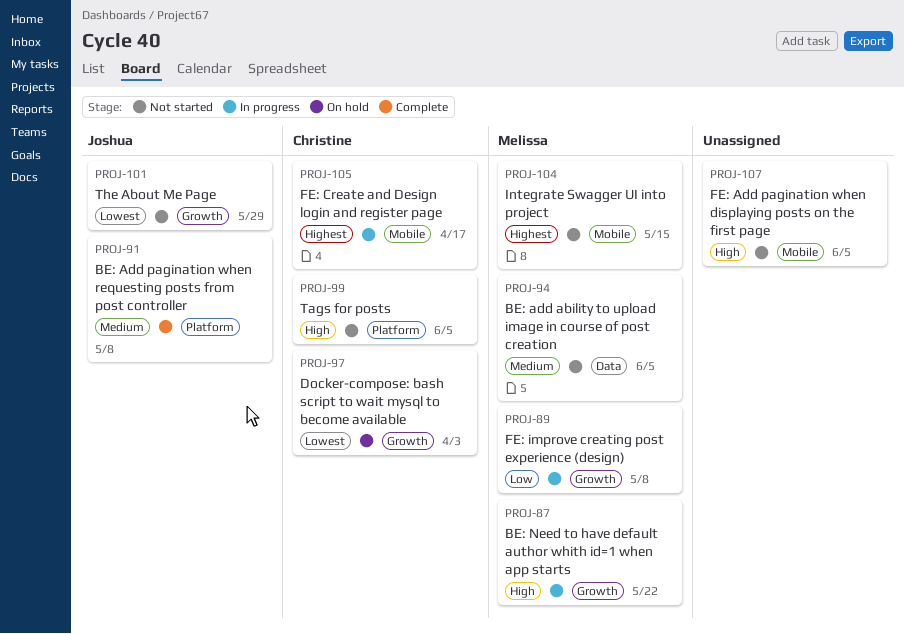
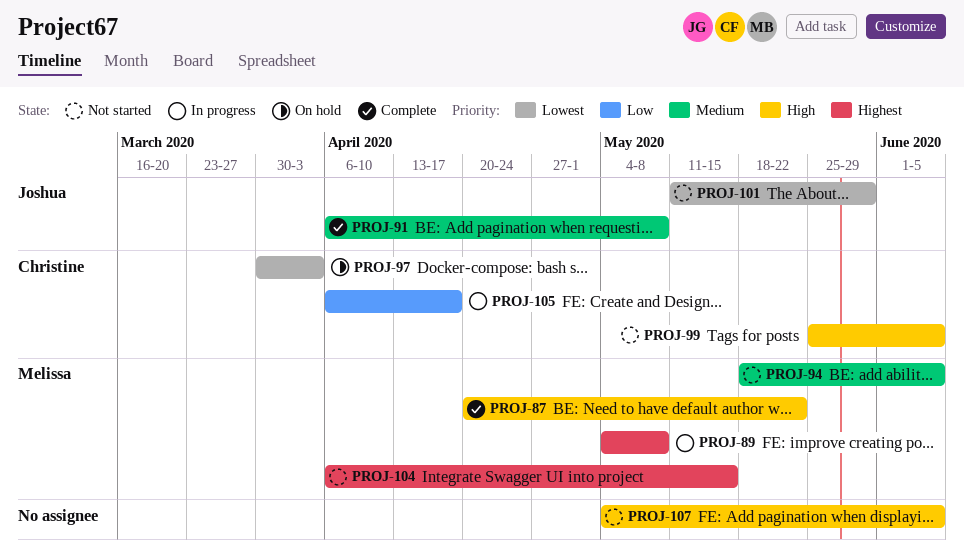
PROJ-87, status: In progress -> Complete
PROJ-89, priority: Low -> Highest
PROJ-105, priority: Highest -> Low

